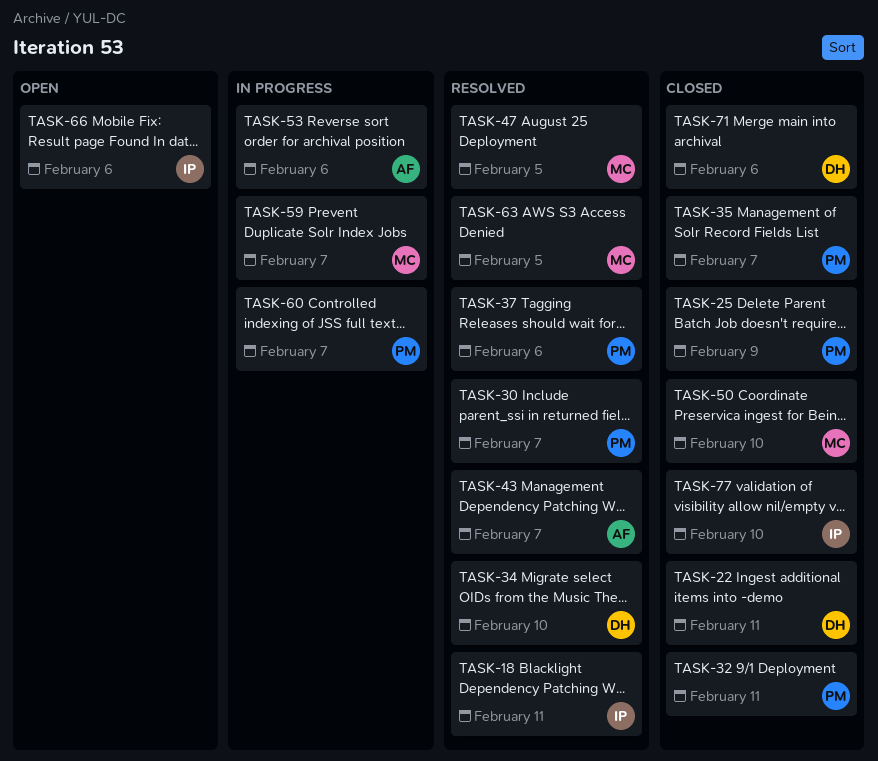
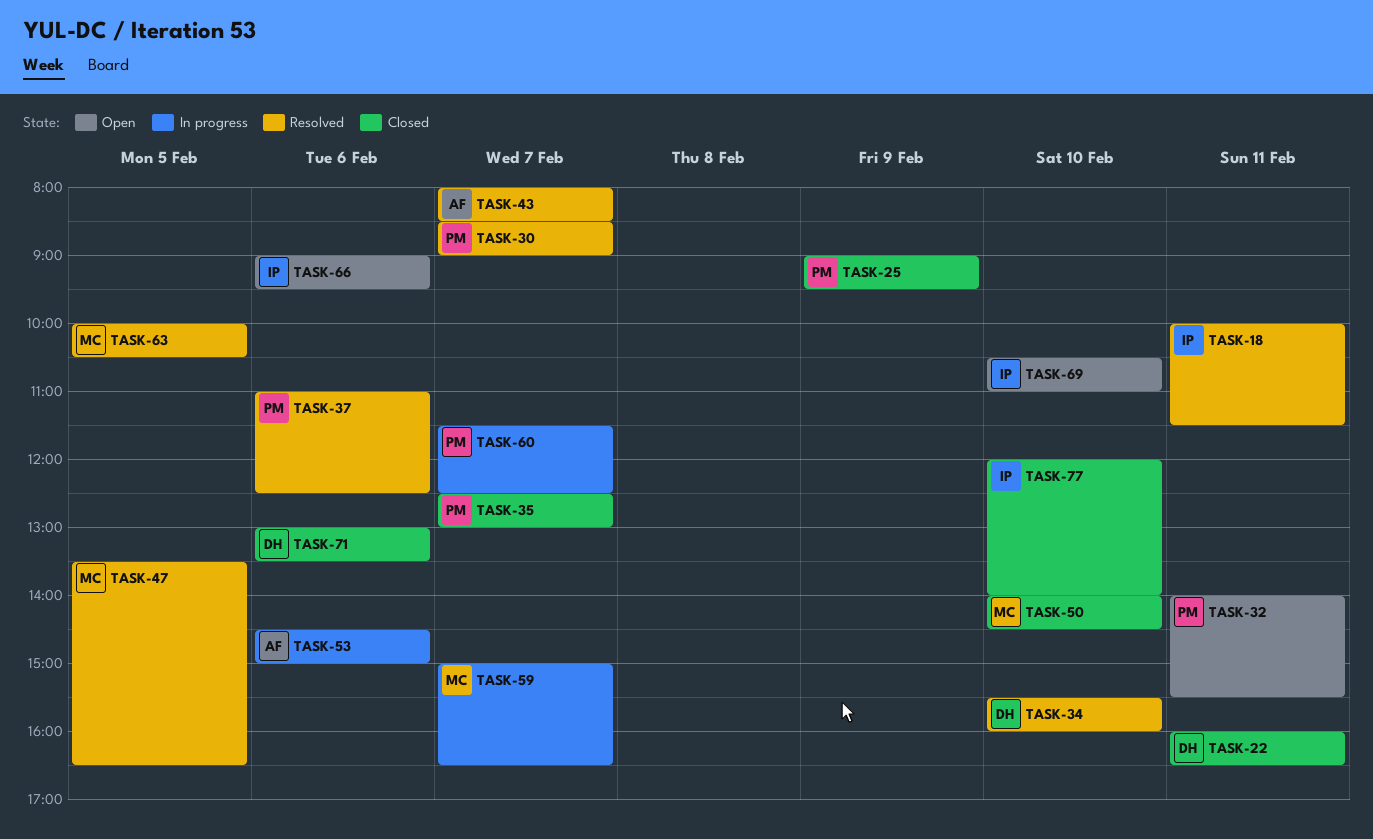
TASK-32, status: Closed -> Open
TASK-69: none -> present

